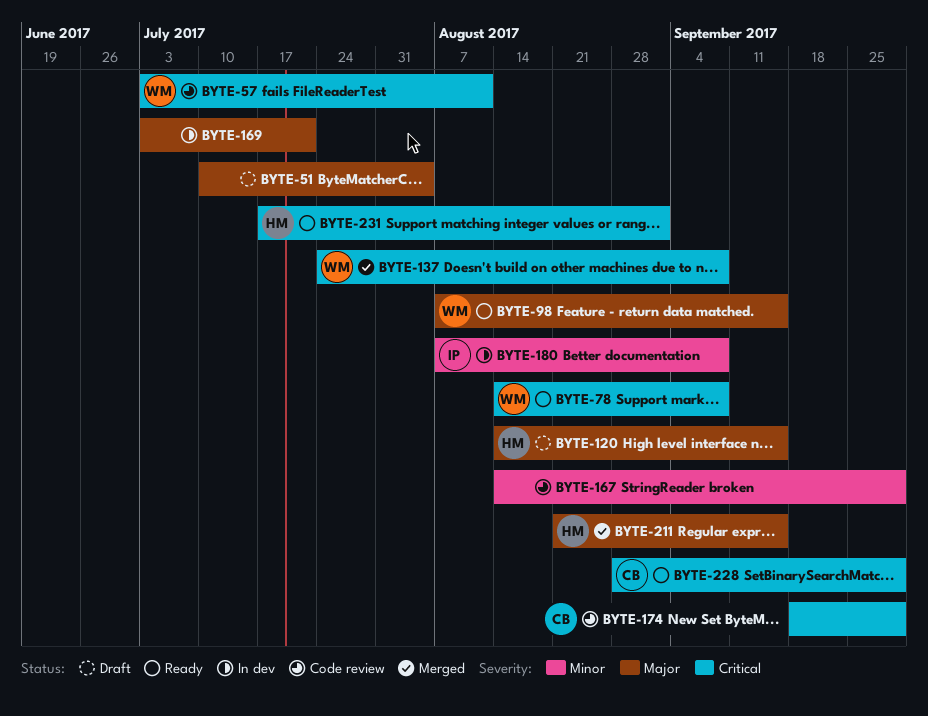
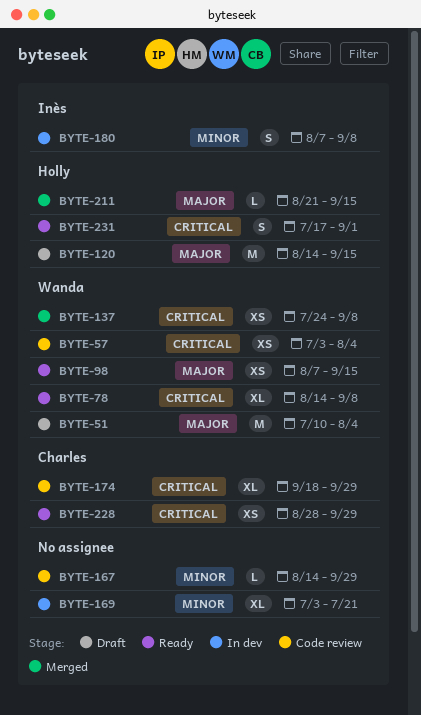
BYTE-51, owner: none -> Wanda
BYTE-57, due: Aug 11 -> Aug 4
BYTE-169, priority: Major -> Minor

